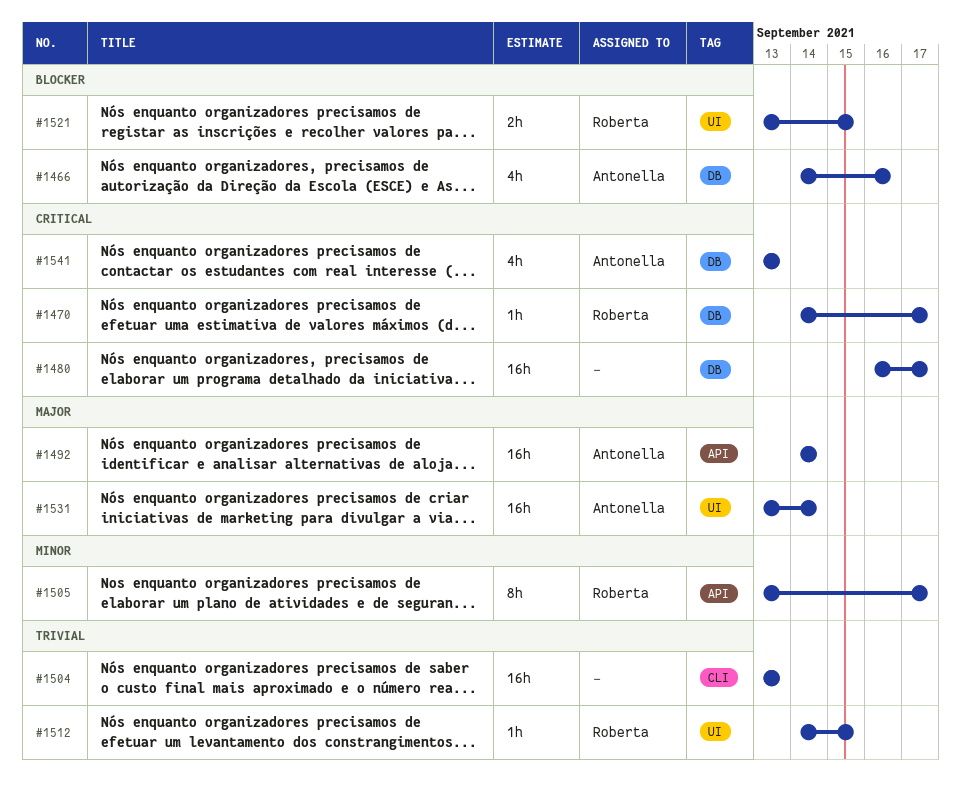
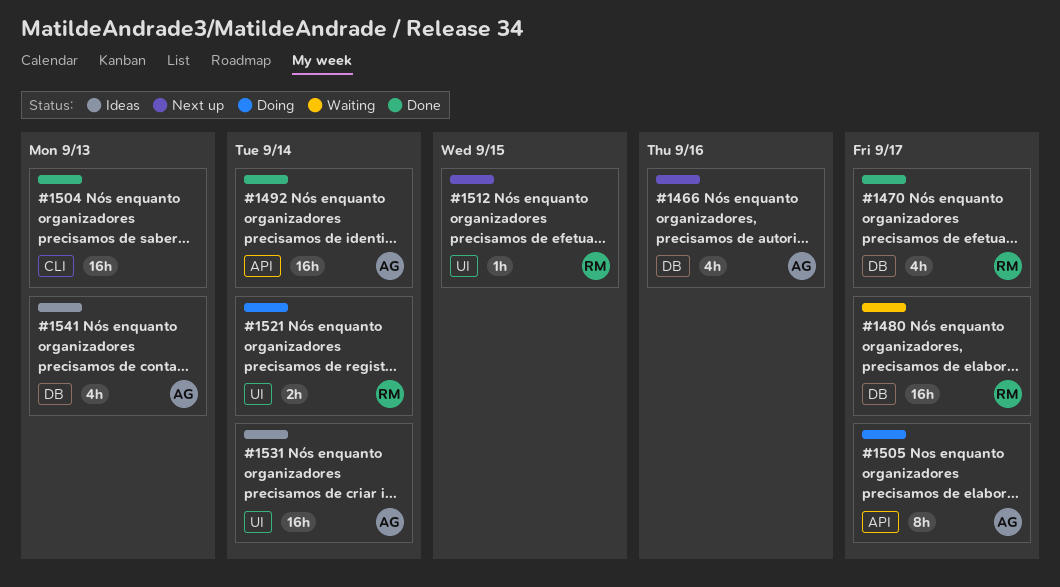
#1470, estimate: 1h -> 4h
#1480, owner: none -> Roberta
#1505, owner: Roberta -> Antonella
#1521, due: Sep 15 -> Sep 14

